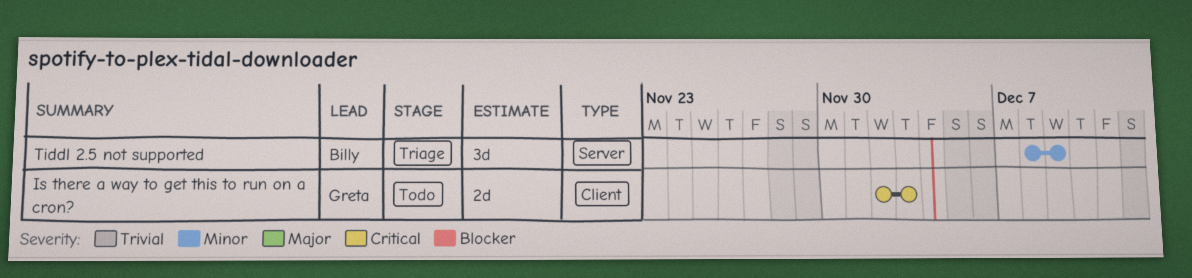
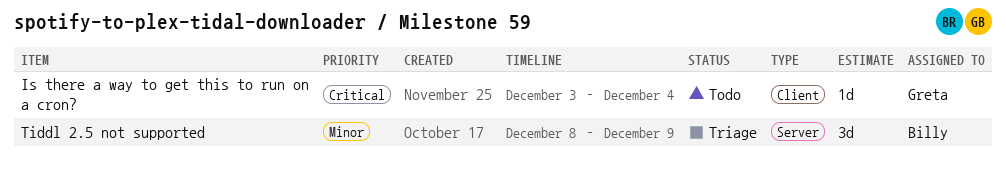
Is there a way to get this to run on a cron?, estimate: 2d -> 1d
Is there a way to get this to run on a cron?, start: Dec 2 -> Dec 3
Is there a way to get this to run on a cron?, due: Dec 3 -> Dec 4

